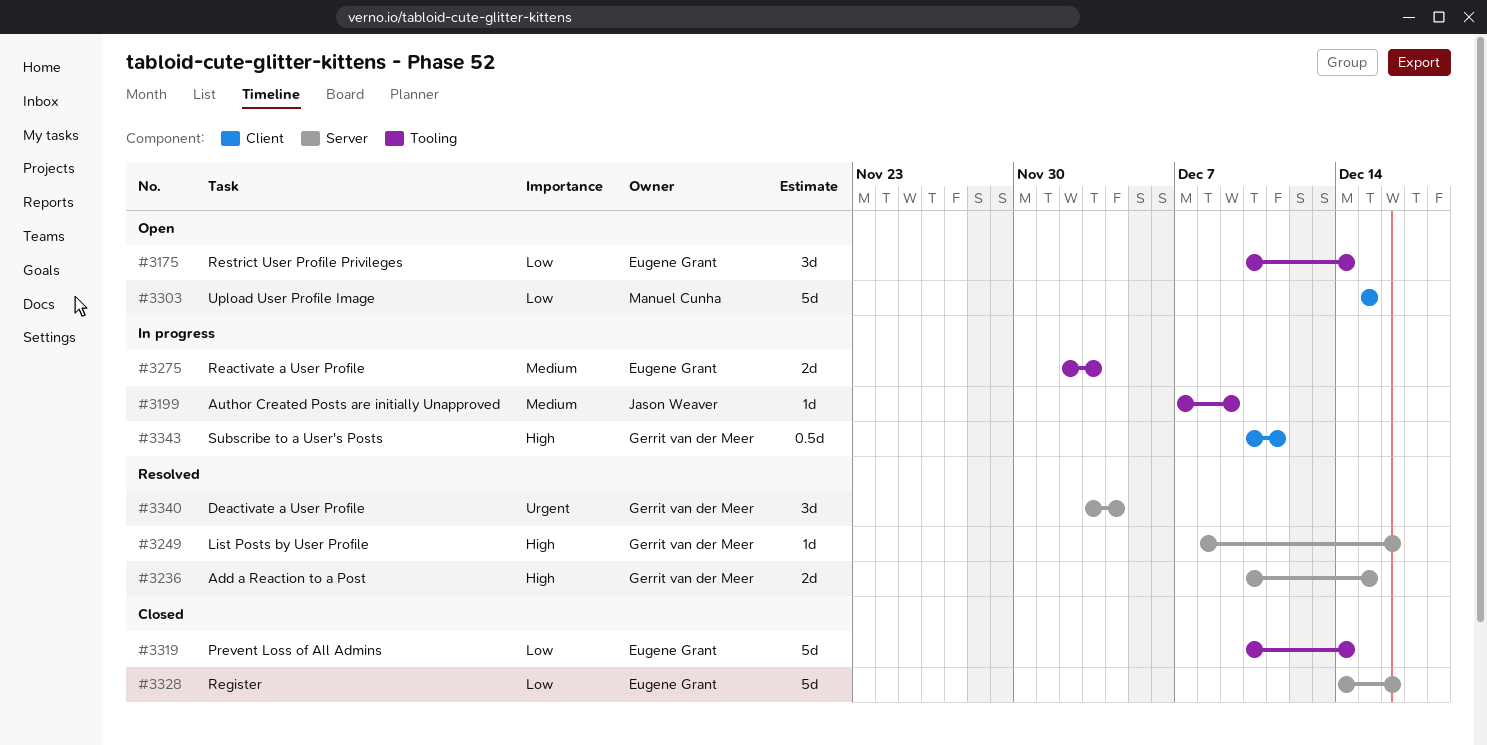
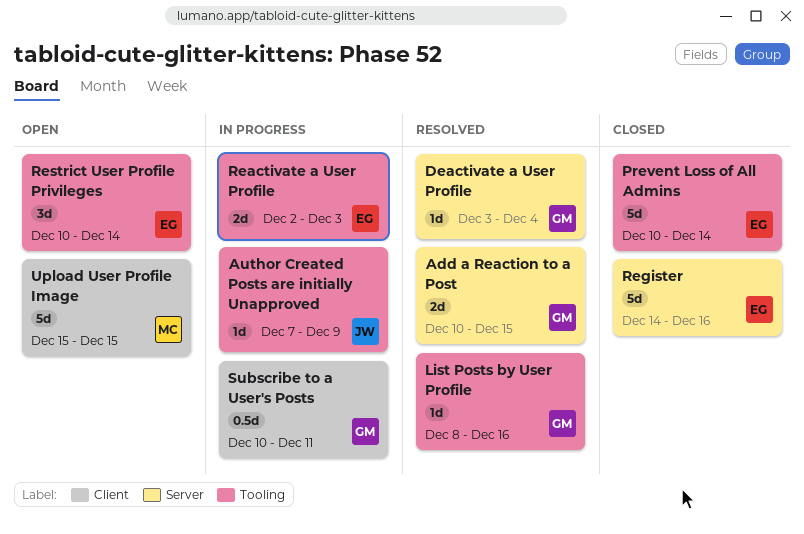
Deactivate a User Profile, estimate: 3d -> 1d
List Posts by User Profile, label: Server -> Tooling

